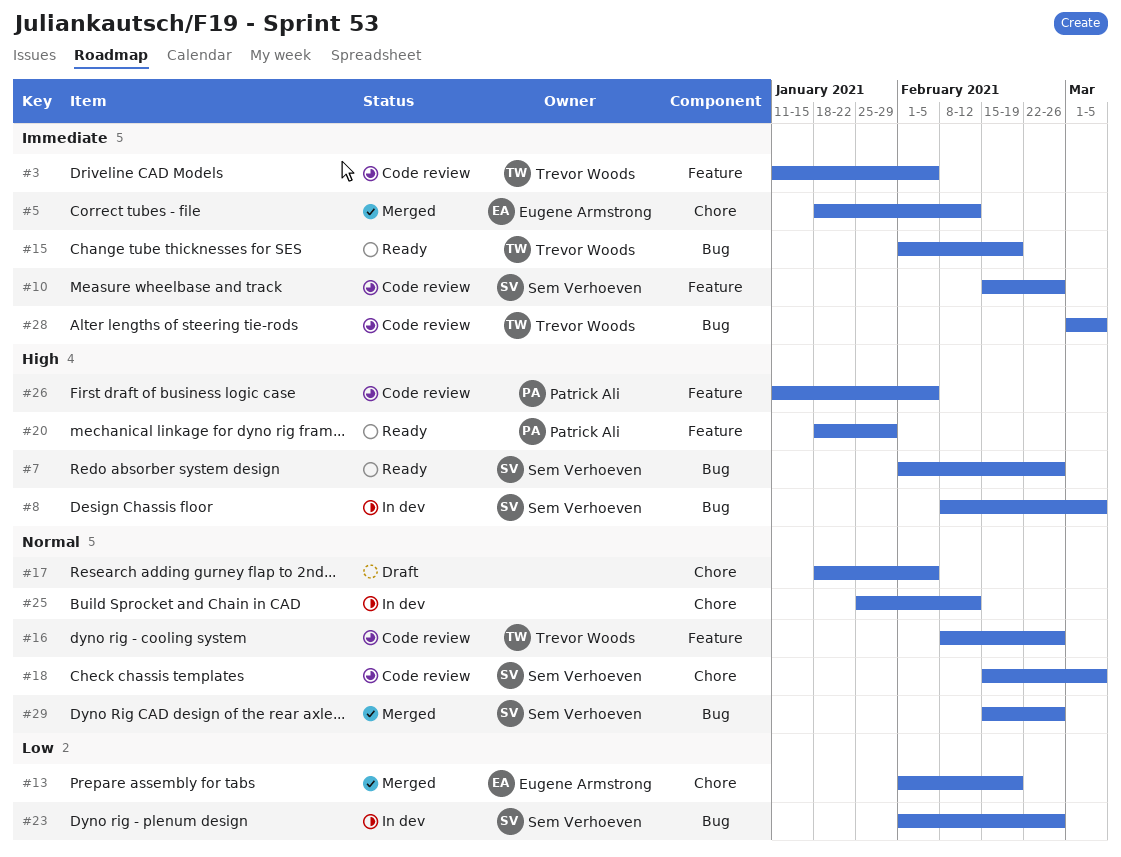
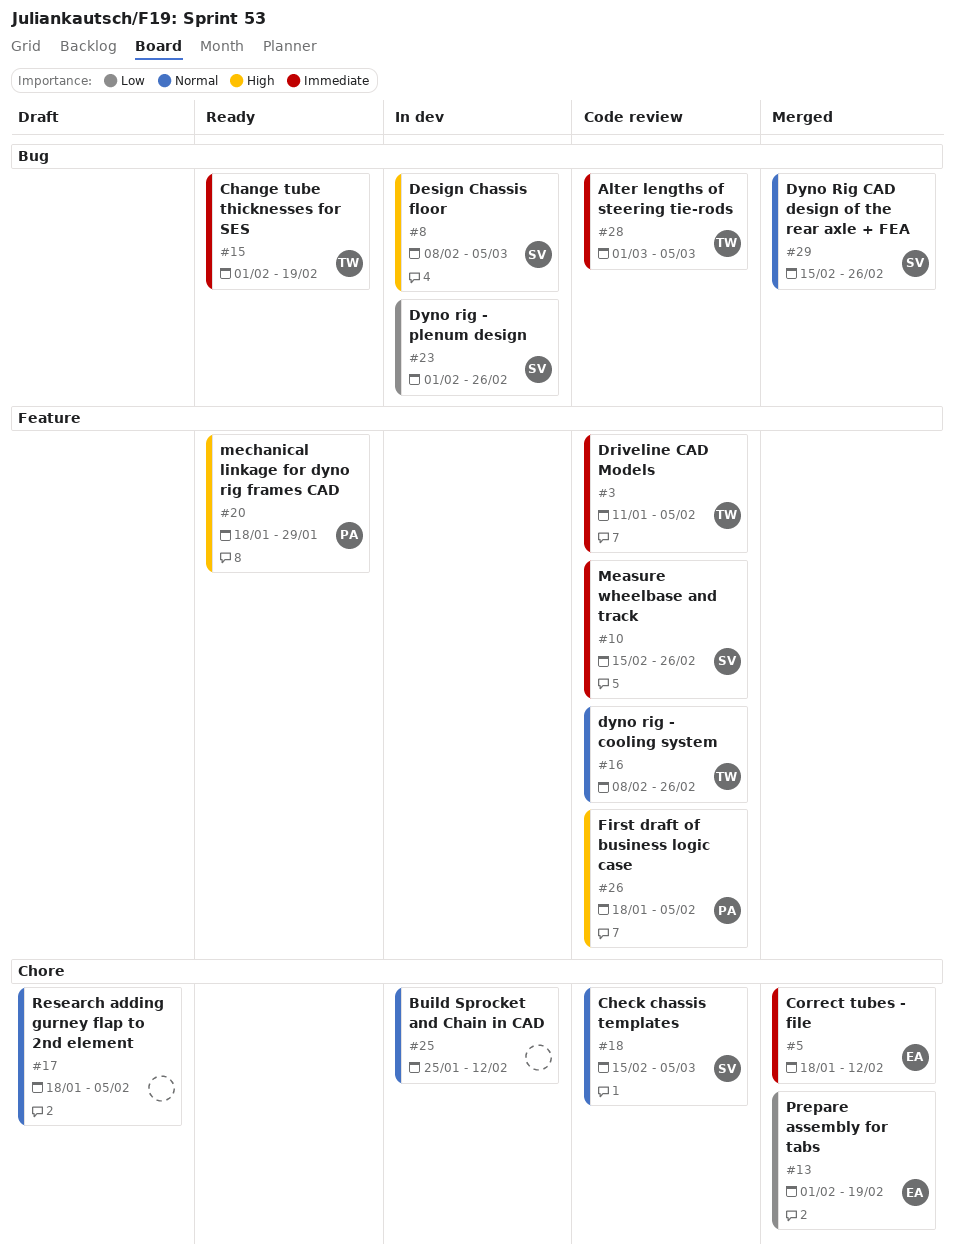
#7: present -> none
#26, start: Jan 11 -> Jan 18

